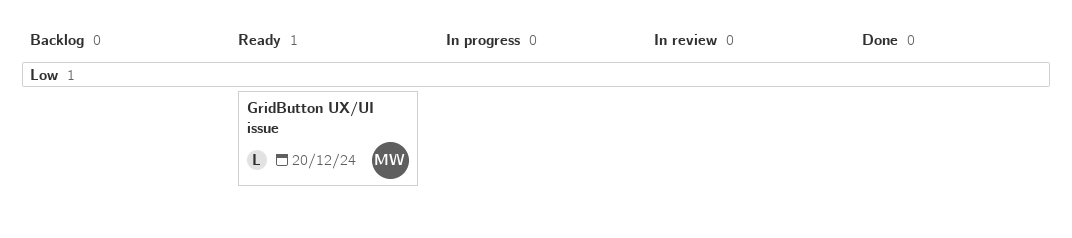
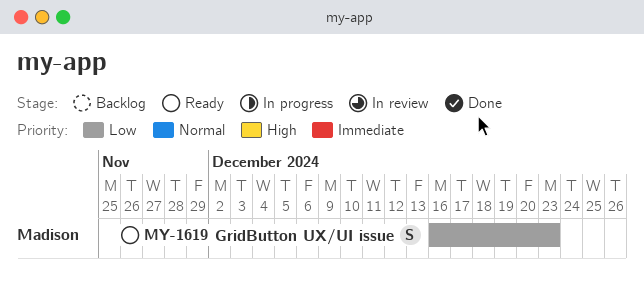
GridButton UX/UI issue, estimate: L -> S
GridButton UX/UI issue, due: Dec 20 -> Dec 23

